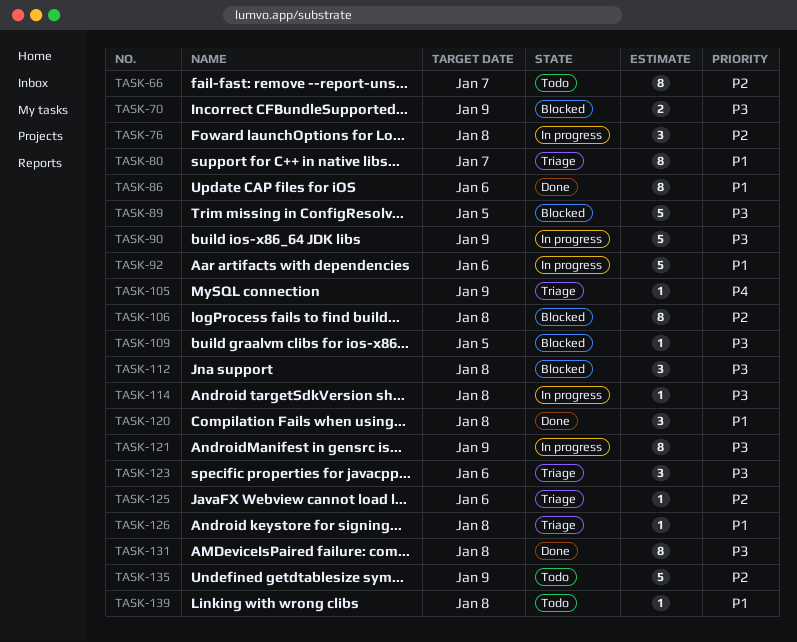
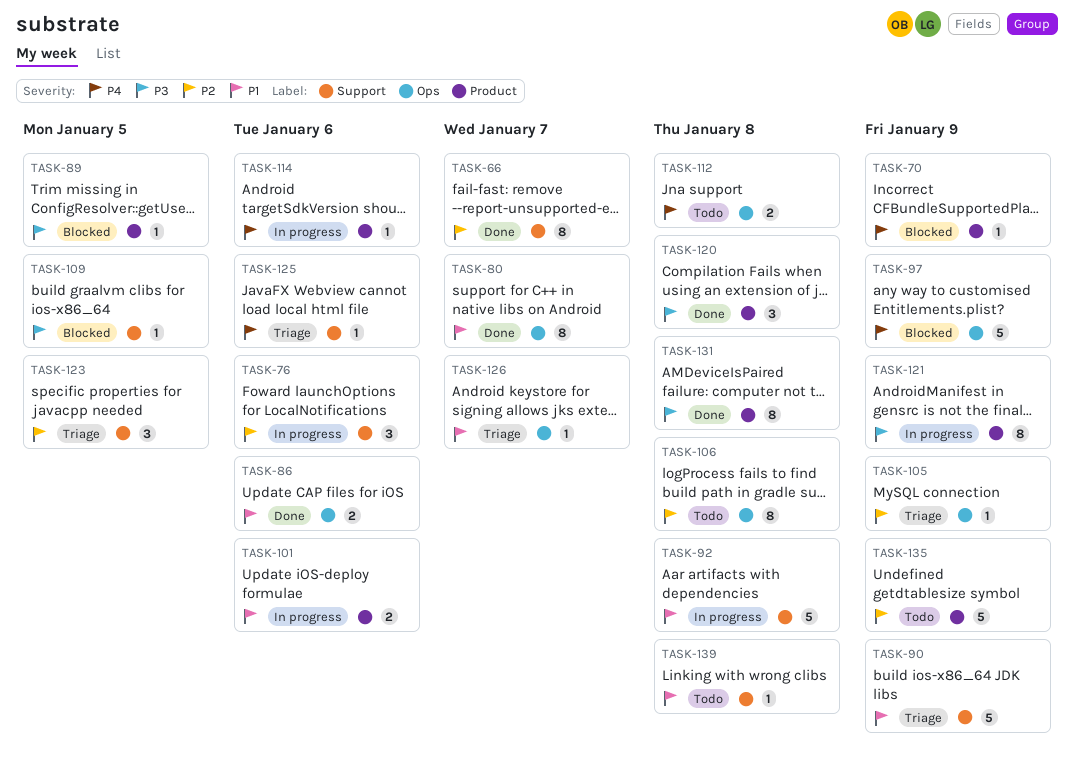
TASK-66, status: Todo -> Done
TASK-70, priority: P3 -> P4
TASK-70, estimate: 2 -> 1
TASK-76, due: Jan 8 -> Jan 6
TASK-80, status: Triage -> Done
TASK-86, estimate: 8 -> 2
TASK-89, estimate: 5 -> 1
TASK-90, status: In progress -> Triage
TASK-90, priority: P3 -> P1
TASK-92, due: Jan 6 -> Jan 8
TASK-97: none -> present
TASK-101: none -> present
TASK-105, priority: P4 -> P2
TASK-106, status: Blocked -> Todo
TASK-112, status: Blocked -> Todo
TASK-112, priority: P3 -> P4
TASK-112, estimate: 3 -> 2
TASK-114, priority: P3 -> P4
TASK-114, due: Jan 8 -> Jan 6
TASK-120, priority: P1 -> P3
TASK-123, priority: P3 -> P2
TASK-123, due: Jan 6 -> Jan 5
TASK-125, priority: P2 -> P4
TASK-126, due: Jan 8 -> Jan 7

